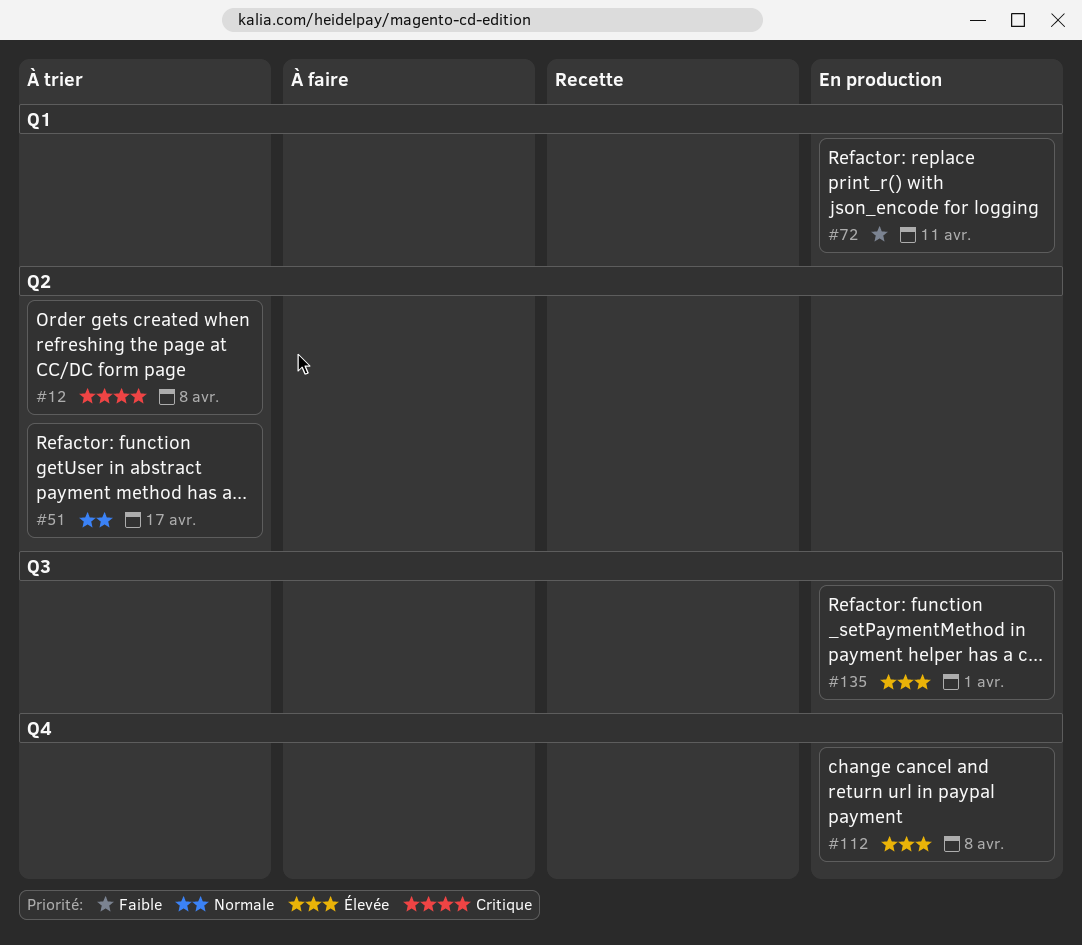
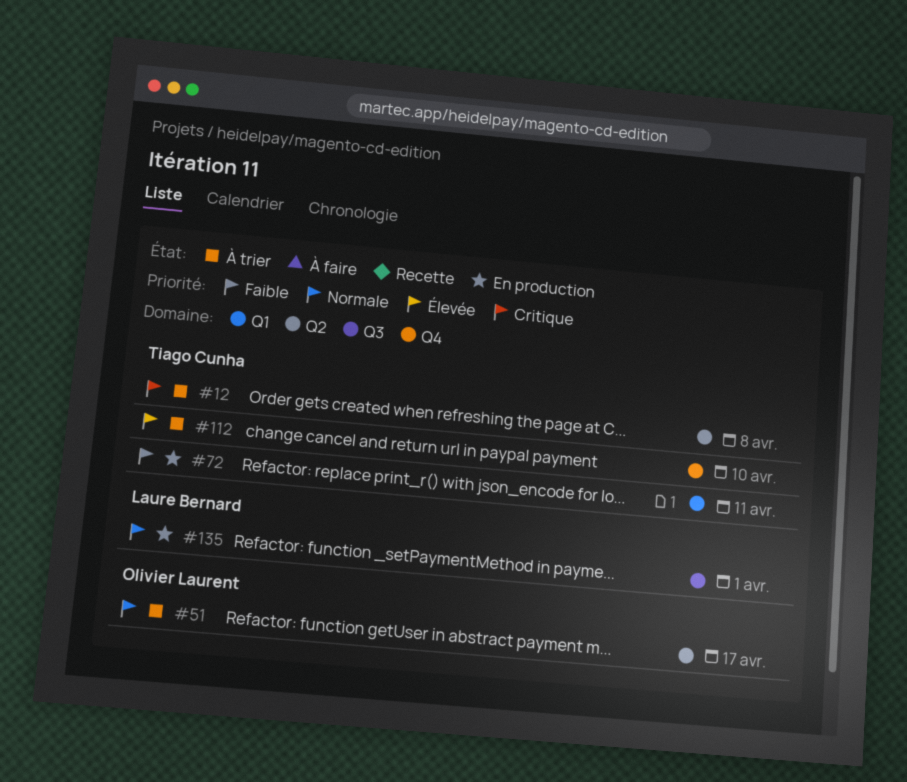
#112, status: En production -> À trier
#112, due: Apr 8 -> Apr 10
#135, priority: Élevée -> Normale

